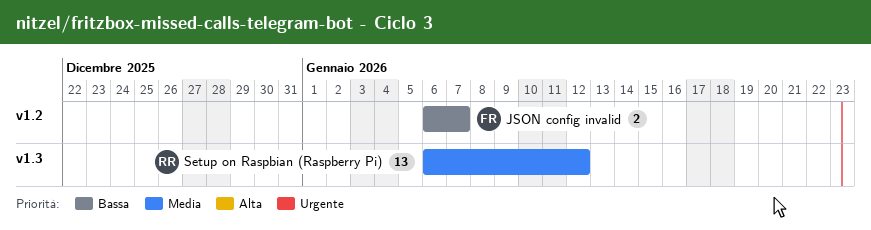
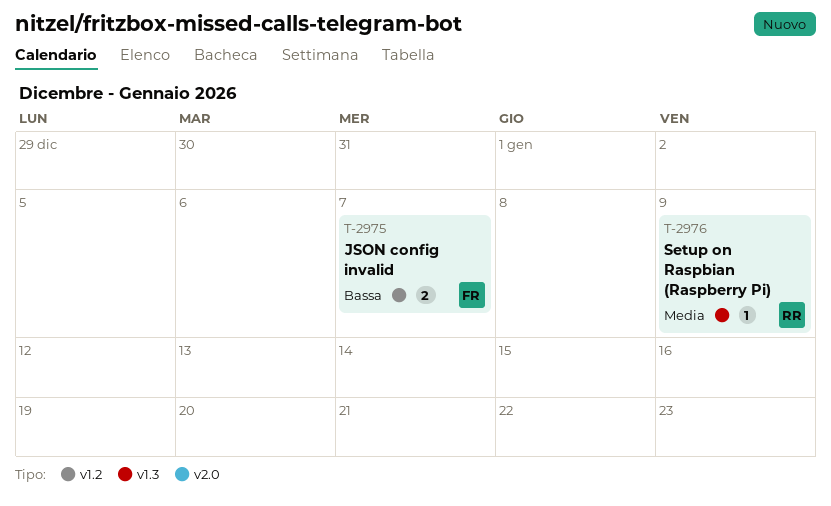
Setup on Raspbian (Raspberry Pi), estimate: 13 -> 1
Setup on Raspbian (Raspberry Pi), due: Jan 12 -> Jan 9

